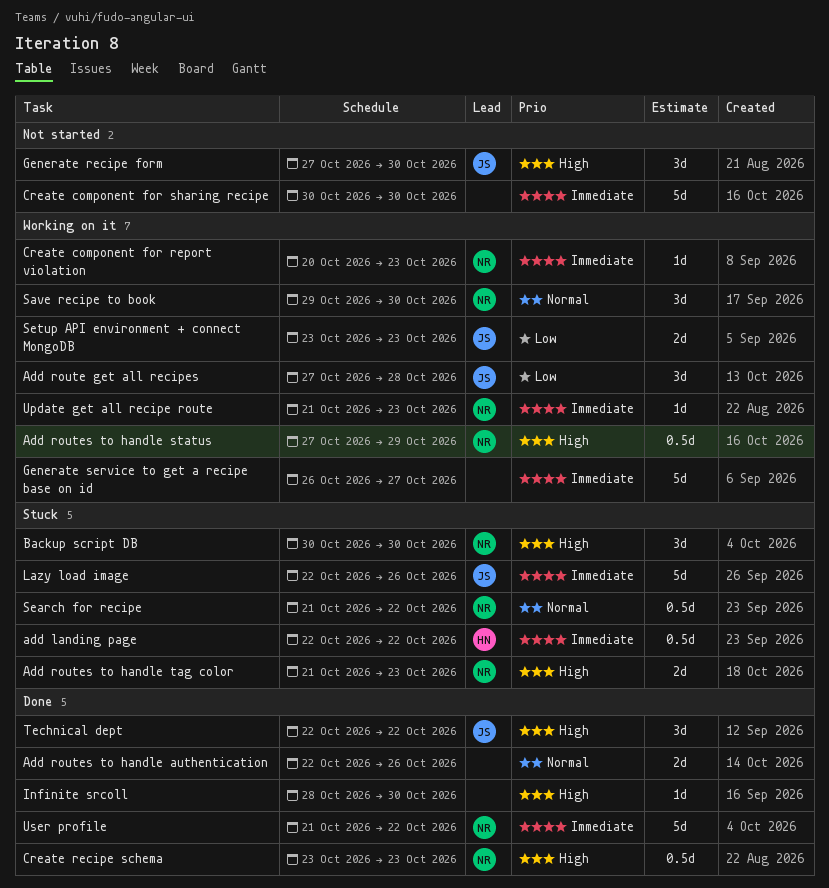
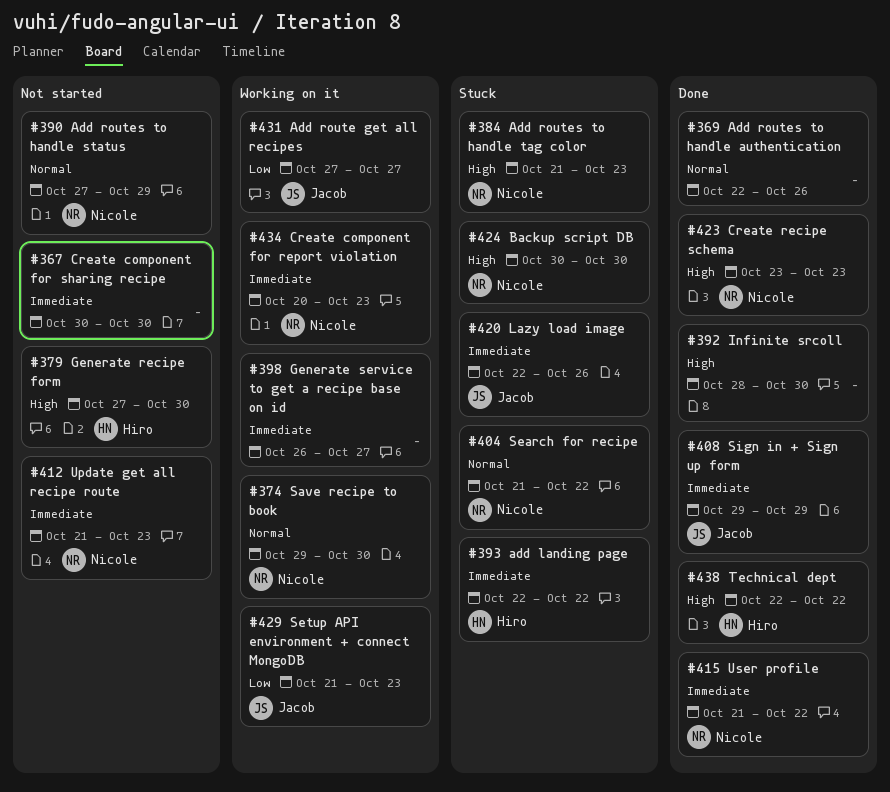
Add route get all recipes, due: Oct 28 -> Oct 27
Add routes to handle status, status: Working on it -> Not started
Add routes to handle status, priority: High -> Normal
Generate recipe form, owner: Jacob -> Hiro
Setup API environment + connect MongoDB, start: Oct 23 -> Oct 21
Sign in + Sign up form: none -> present
Technical dept, owner: Jacob -> Hiro
Update get all recipe route, status: Working on it -> Not started

